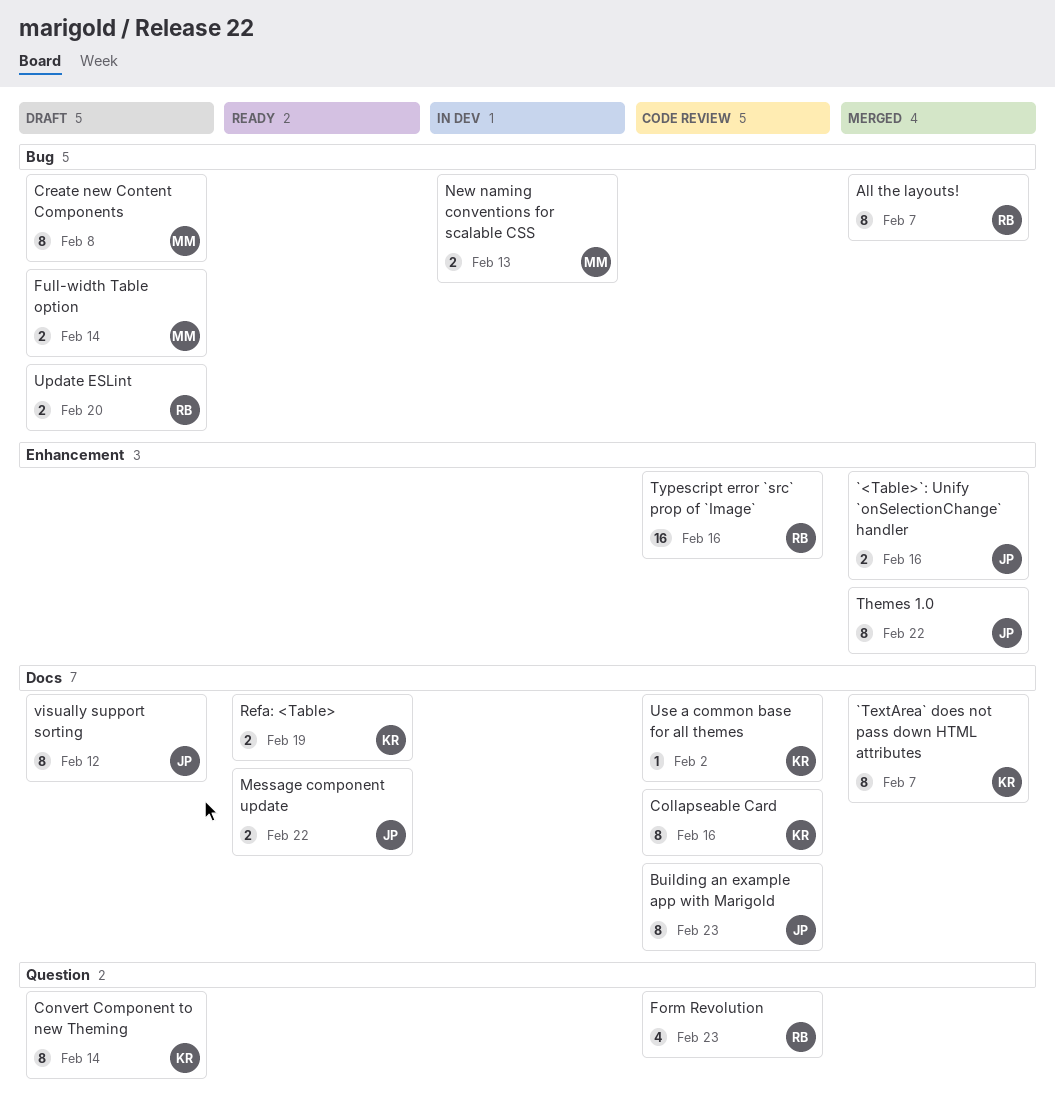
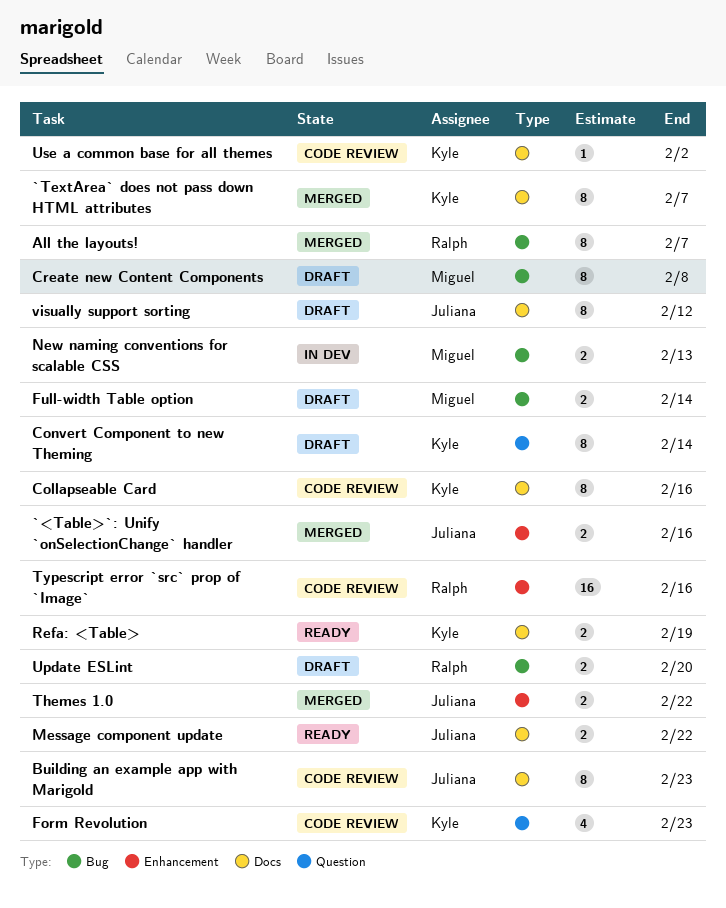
Form Revolution, owner: Ralph -> Kyle
Themes 1.0, estimate: 8 -> 2

